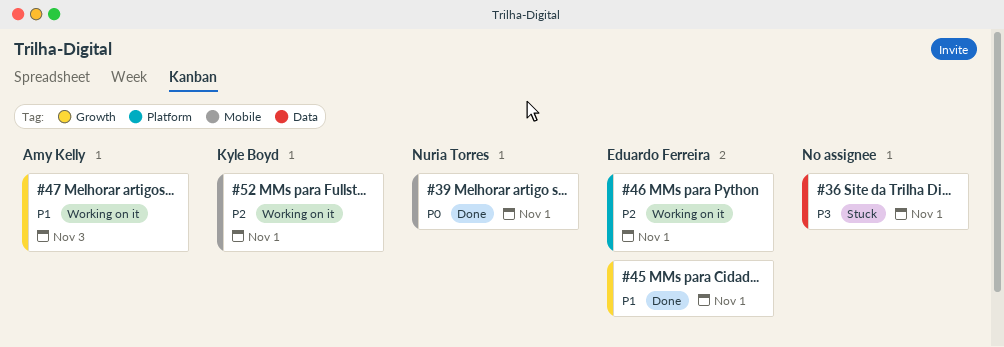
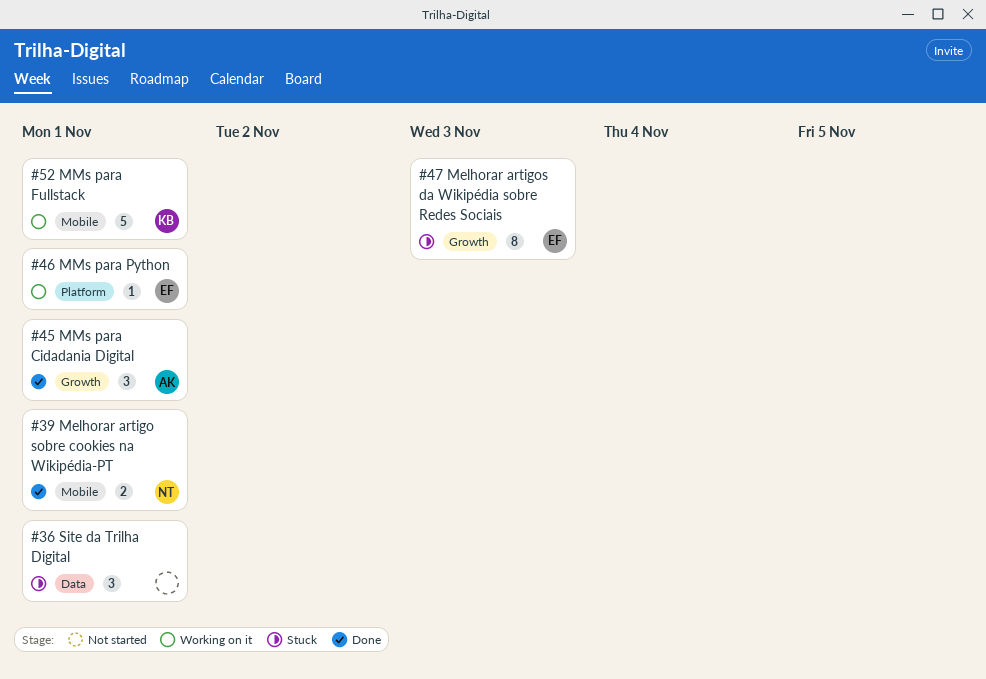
#45, owner: Eduardo Ferreira -> Amy Kelly
#47, status: Working on it -> Stuck
#47, owner: Amy Kelly -> Eduardo Ferreira

